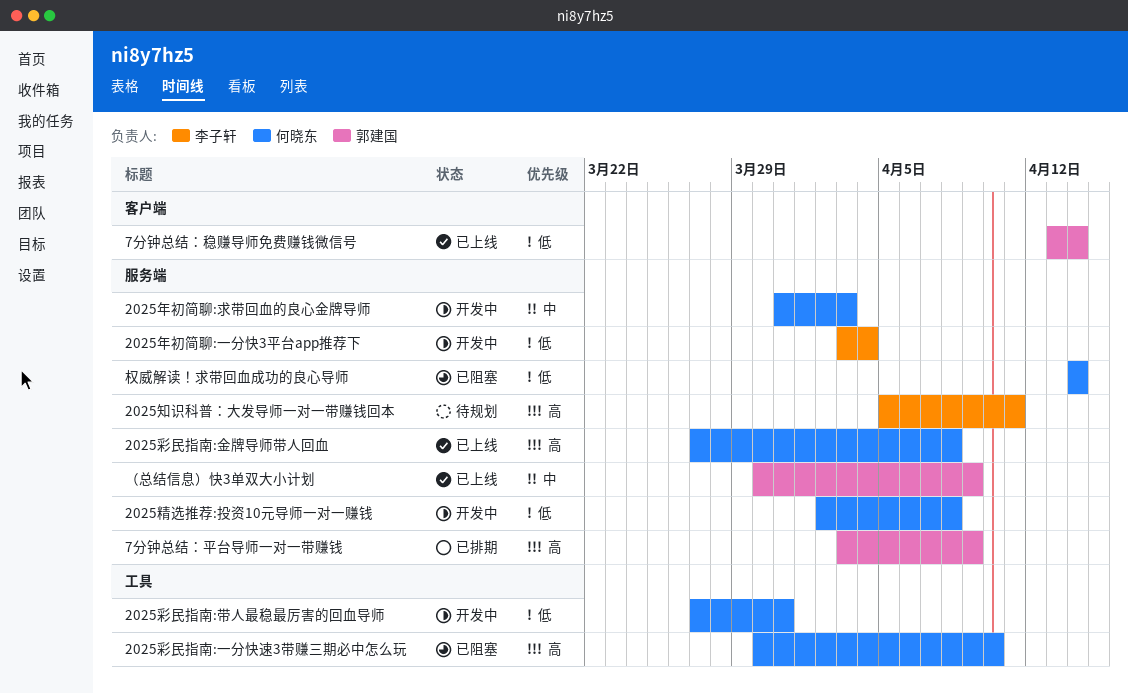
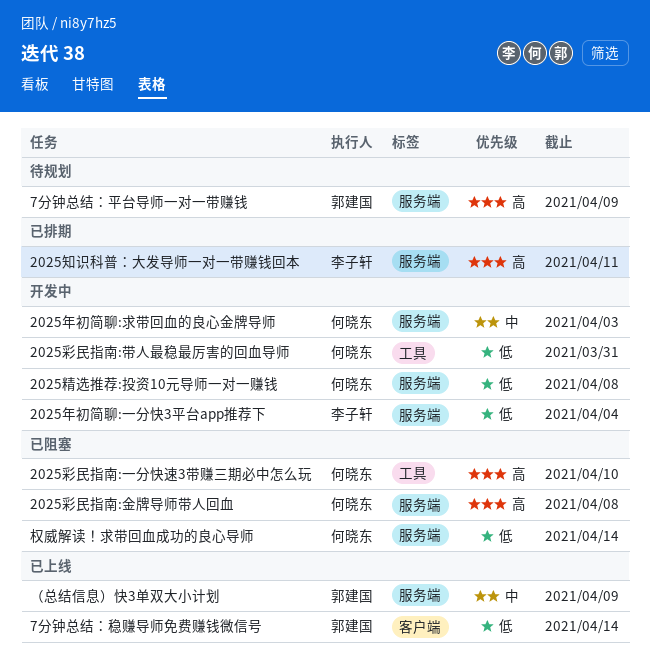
2025彩民指南:金牌导师带人回血, status: 已上线 -> 已阻塞
2025知识科普：大发导师一对一带赚钱回本, status: 待规划 -> 已排期
7分钟总结：平台导师一对一带赚钱, status: 已排期 -> 待规划

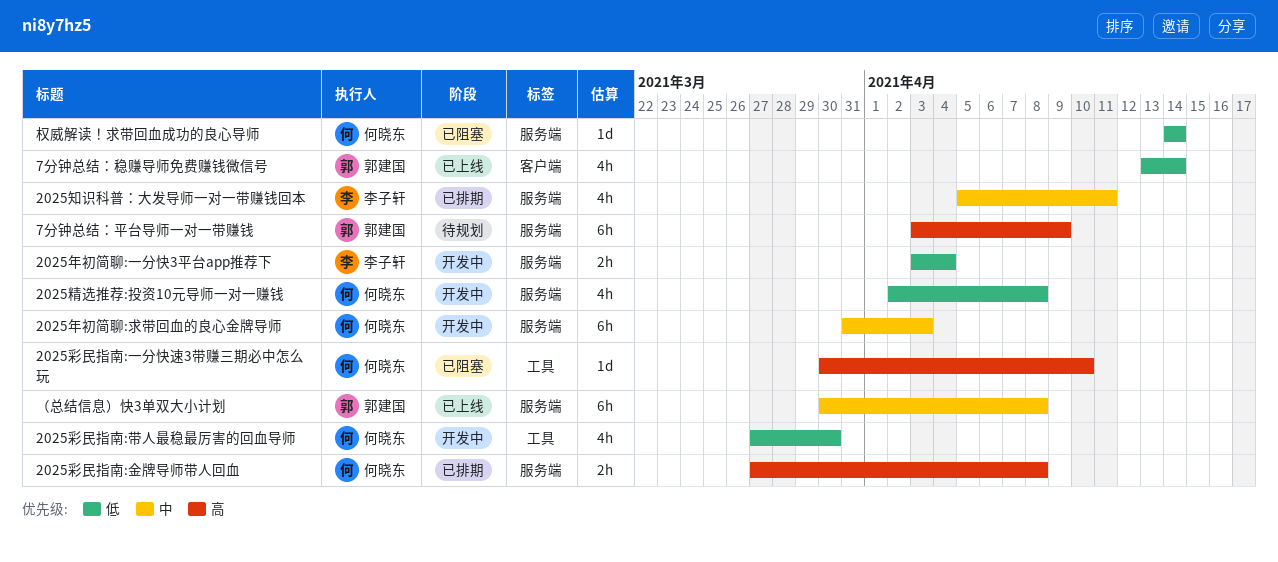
2025彩民指南:带人最稳最厉害的回血导师, due: Mar 31 -> Mar 30
2025彩民指南:金牌导师带人回血, status: 已阻塞 -> 已排期
2025知识科普：大发导师一对一带赚钱回本, priority: 高 -> 中
（总结信息）快3单双大小计划, due: Apr 9 -> Apr 8

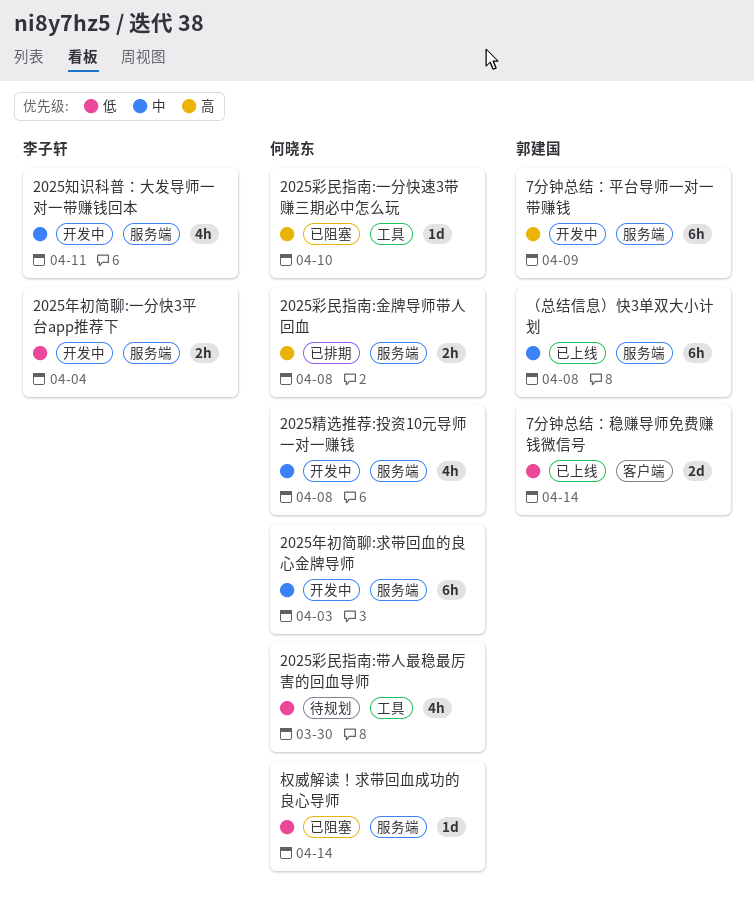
2025彩民指南:带人最稳最厉害的回血导师, status: 开发中 -> 待规划
2025知识科普：大发导师一对一带赚钱回本, status: 已排期 -> 开发中
2025精选推荐:投资10元导师一对一赚钱, priority: 低 -> 中
7分钟总结：平台导师一对一带赚钱, status: 待规划 -> 开发中
7分钟总结：稳赚导师免费赚钱微信号, estimate: 4h -> 2d

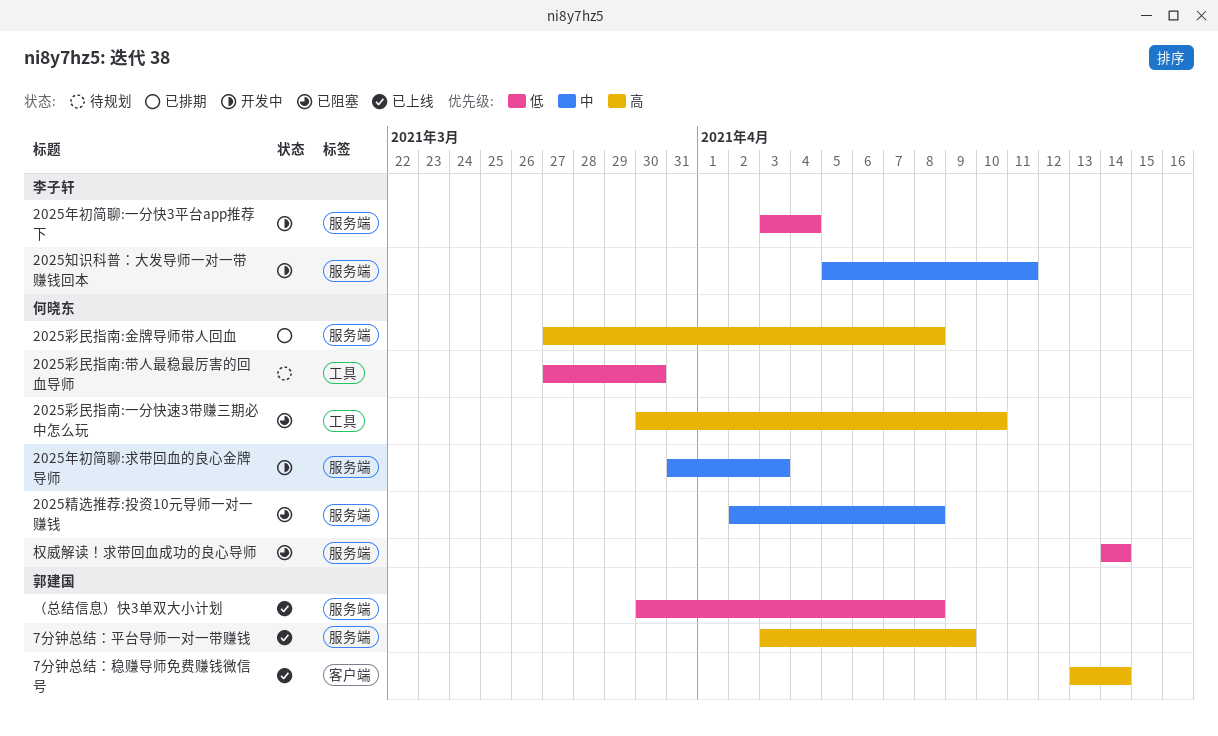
2025精选推荐:投资10元导师一对一赚钱, status: 开发中 -> 已阻塞
7分钟总结：平台导师一对一带赚钱, status: 开发中 -> 已上线
7分钟总结：稳赚导师免费赚钱微信号, priority: 低 -> 高
（总结信息）快3单双大小计划, priority: 中 -> 低

